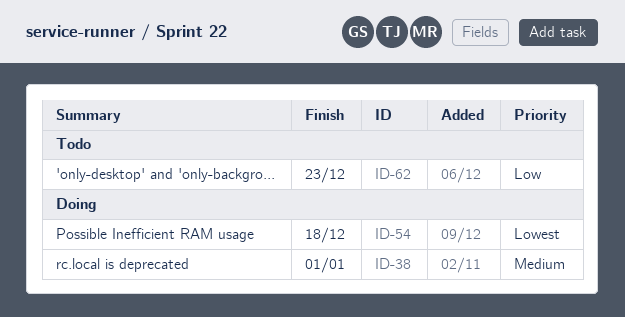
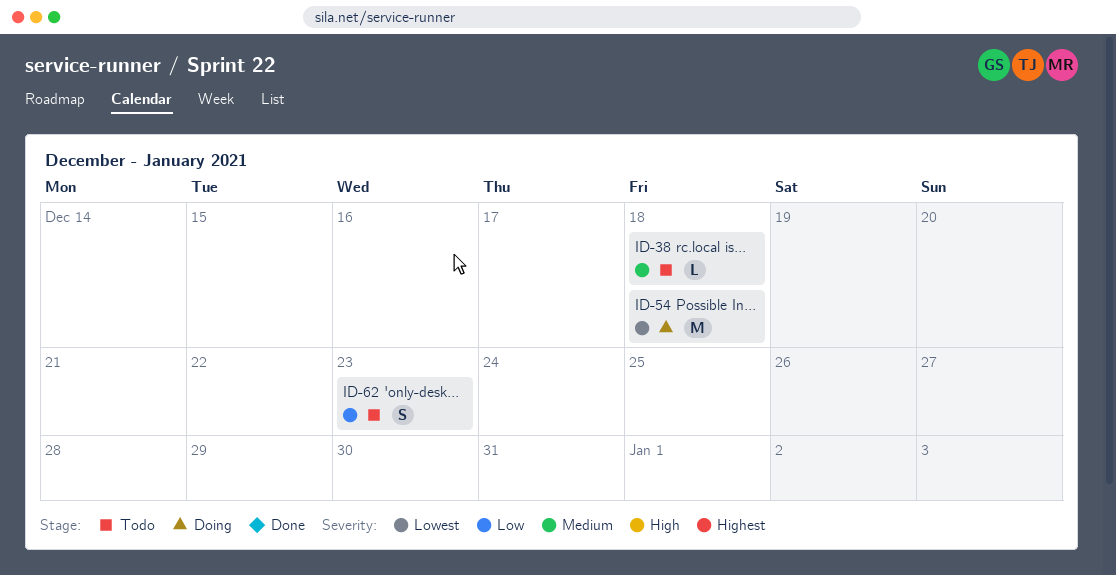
ID-38, status: Doing -> Todo
ID-38, due: Jan 1 -> Dec 18

